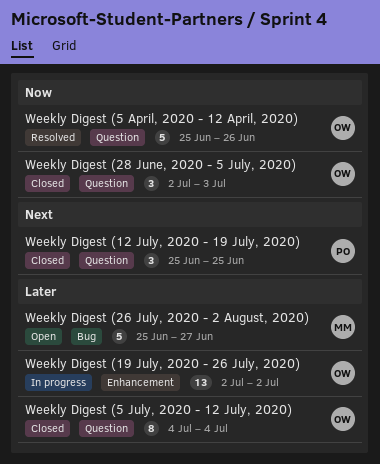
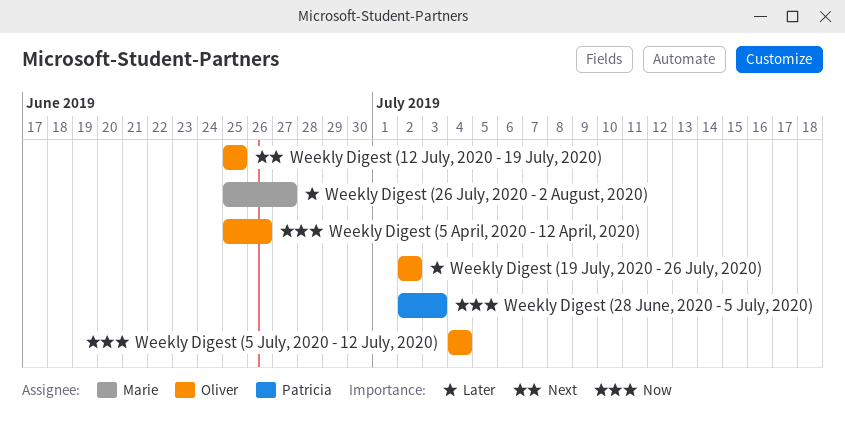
Weekly Digest (12 July, 2020 - 19 July, 2020), owner: Patricia -> Oliver
Weekly Digest (28 June, 2020 - 5 July, 2020), owner: Oliver -> Patricia
Weekly Digest (5 July, 2020 - 12 July, 2020), priority: Later -> Now

